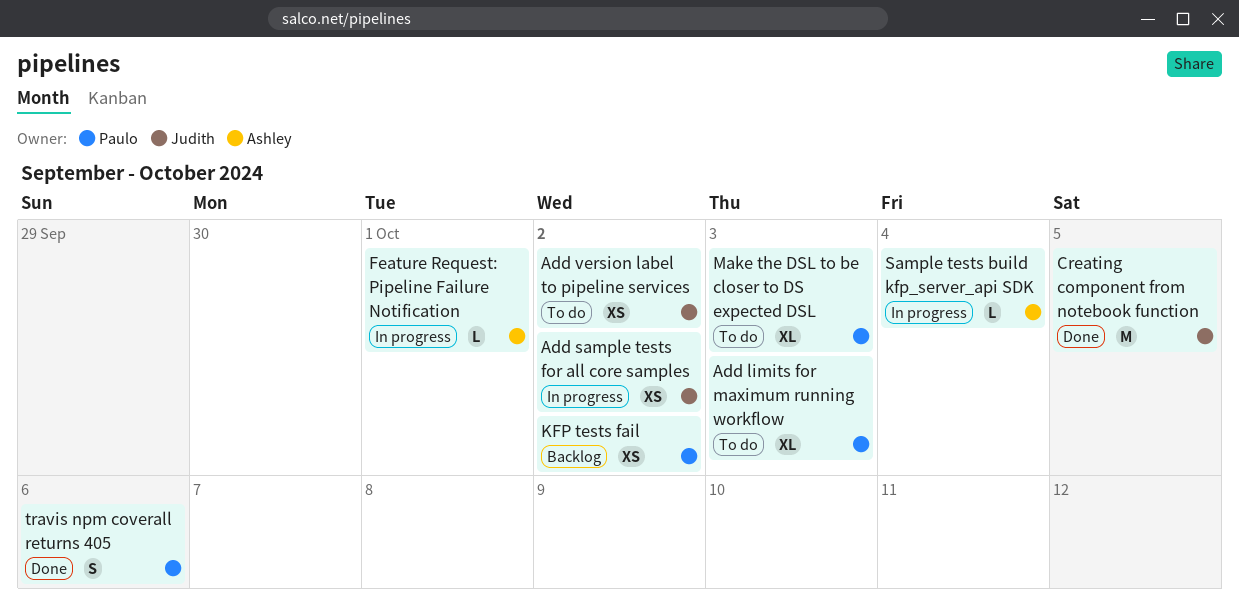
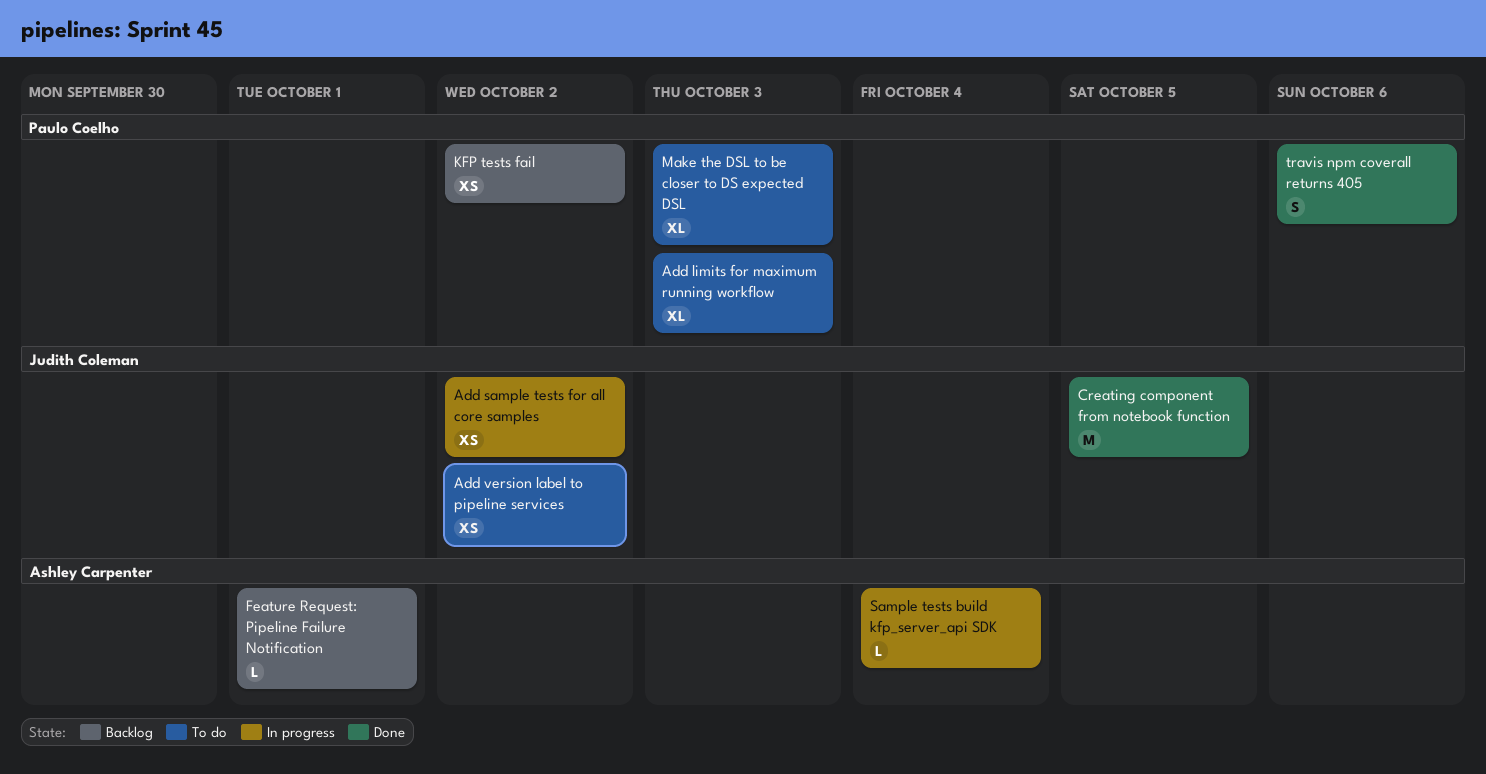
Feature Request: Pipeline Failure Notification, status: In progress -> Backlog

